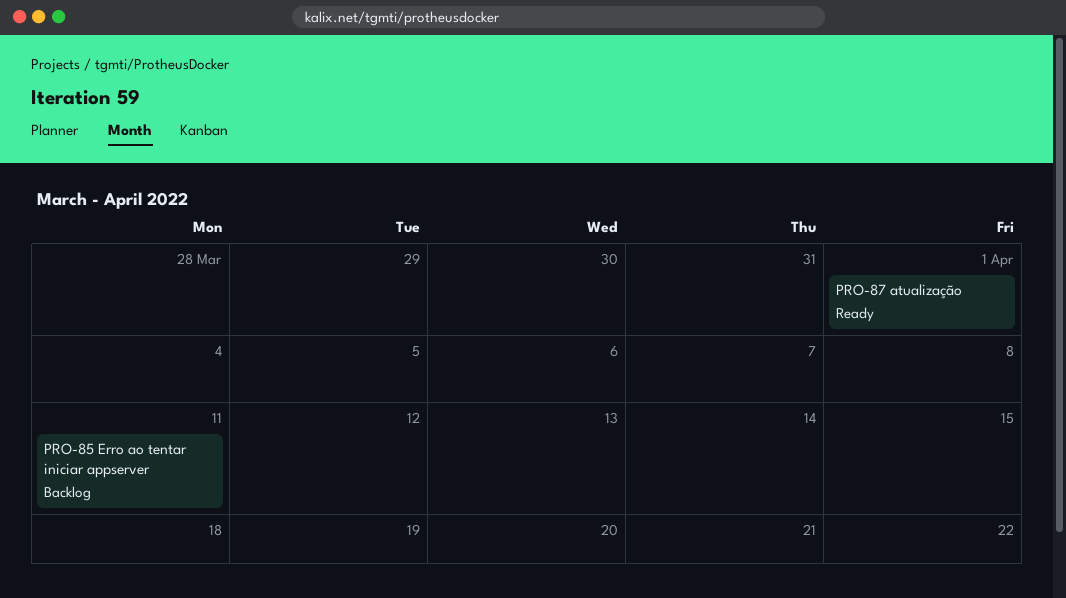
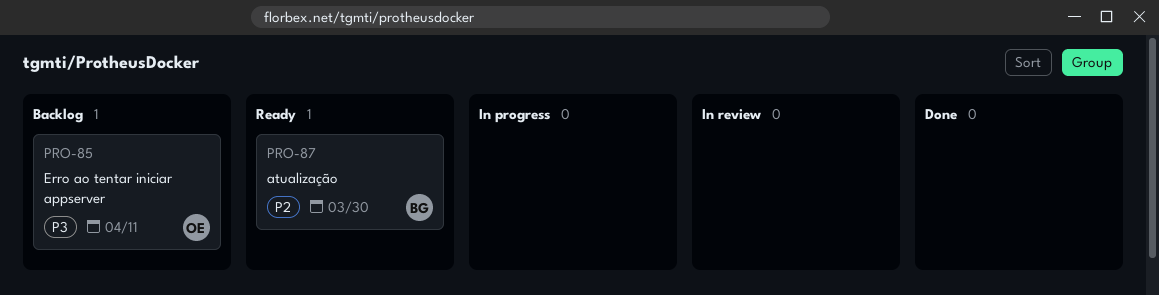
PRO-87, due: Apr 1 -> Mar 30

